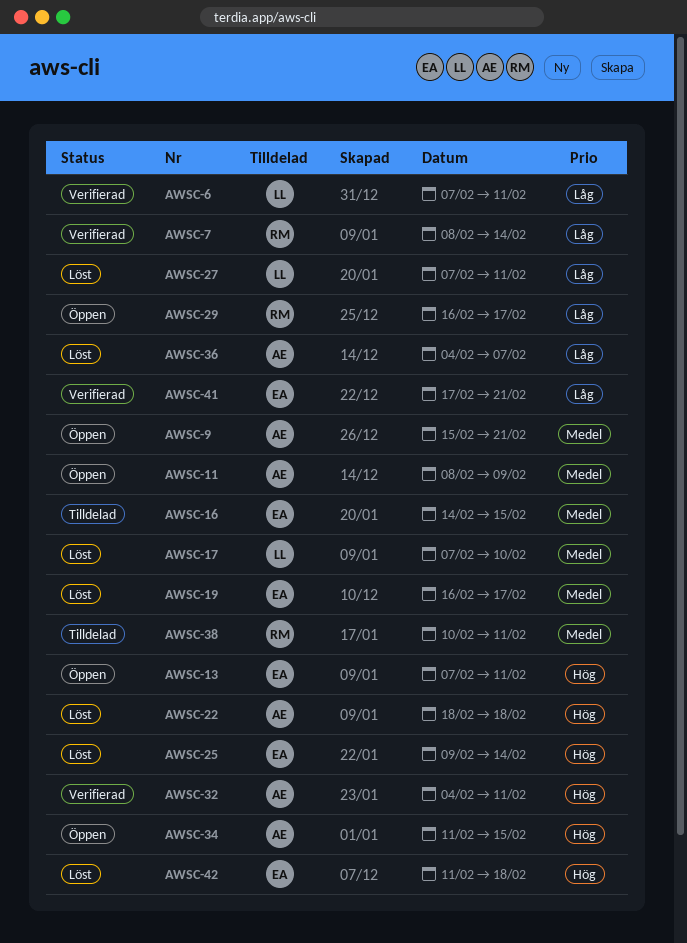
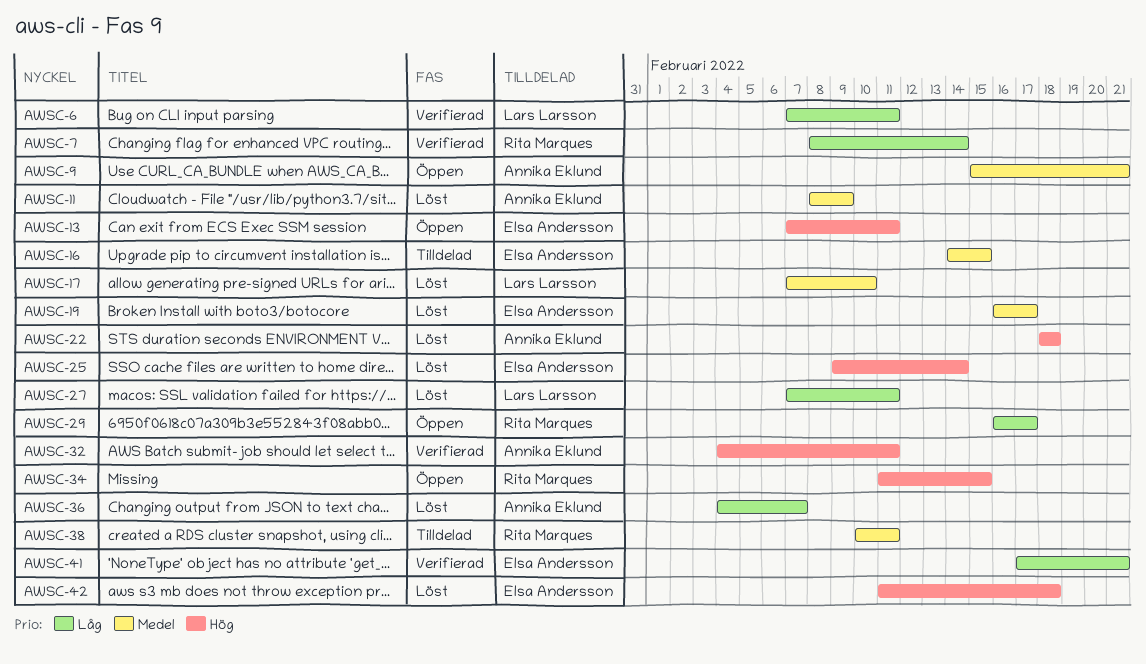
AWSC-11, status: Öppen -> Löst
AWSC-34, owner: Annika Eklund -> Rita Marques

